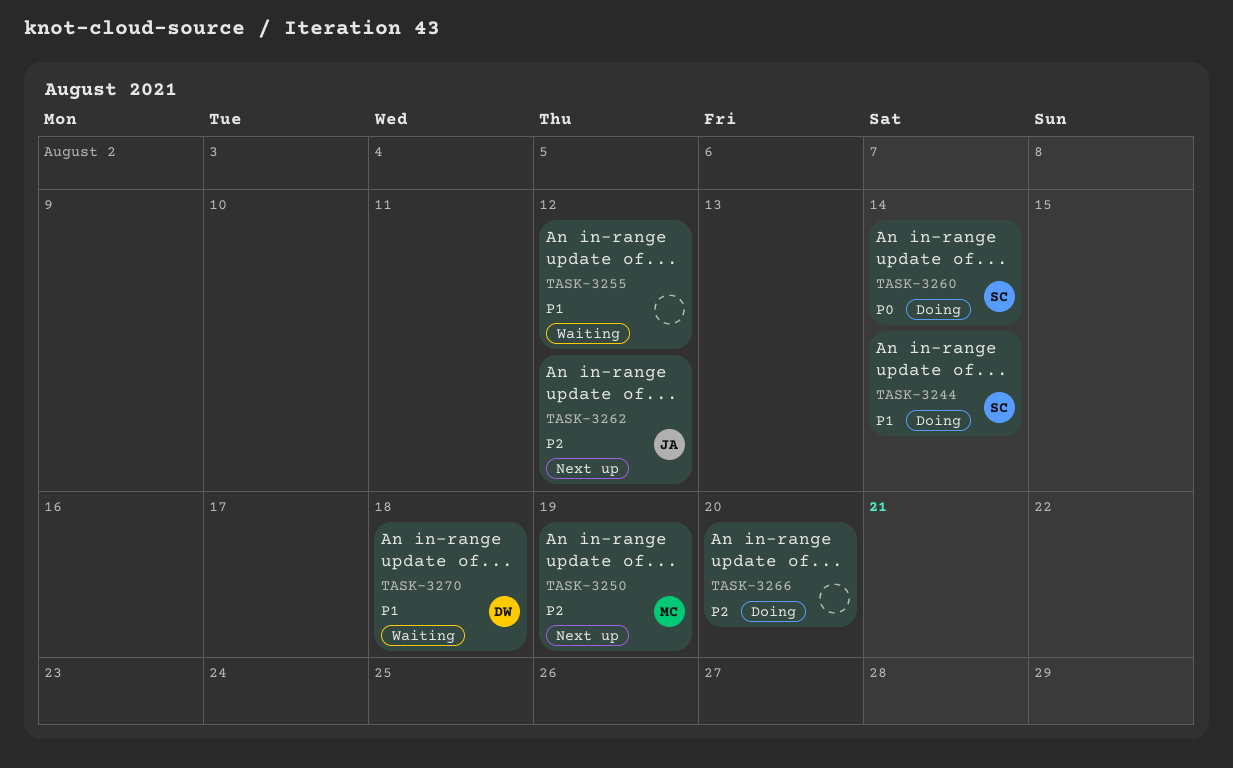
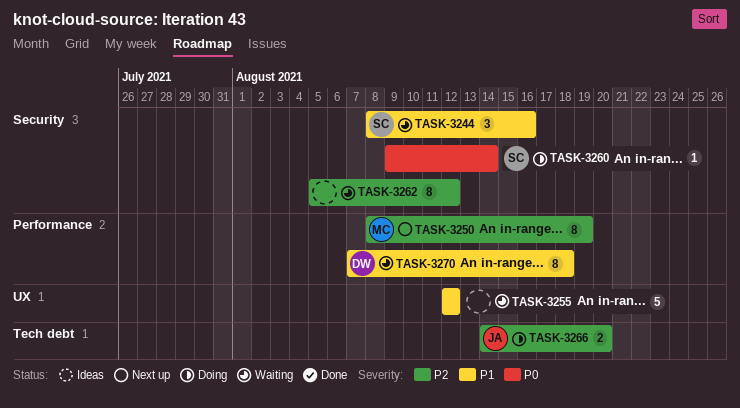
TASK-3244, status: Doing -> Waiting
TASK-3244, due: Aug 14 -> Aug 16
TASK-3262, status: Next up -> Waiting
TASK-3262, owner: JA -> none
TASK-3266, owner: none -> JA

